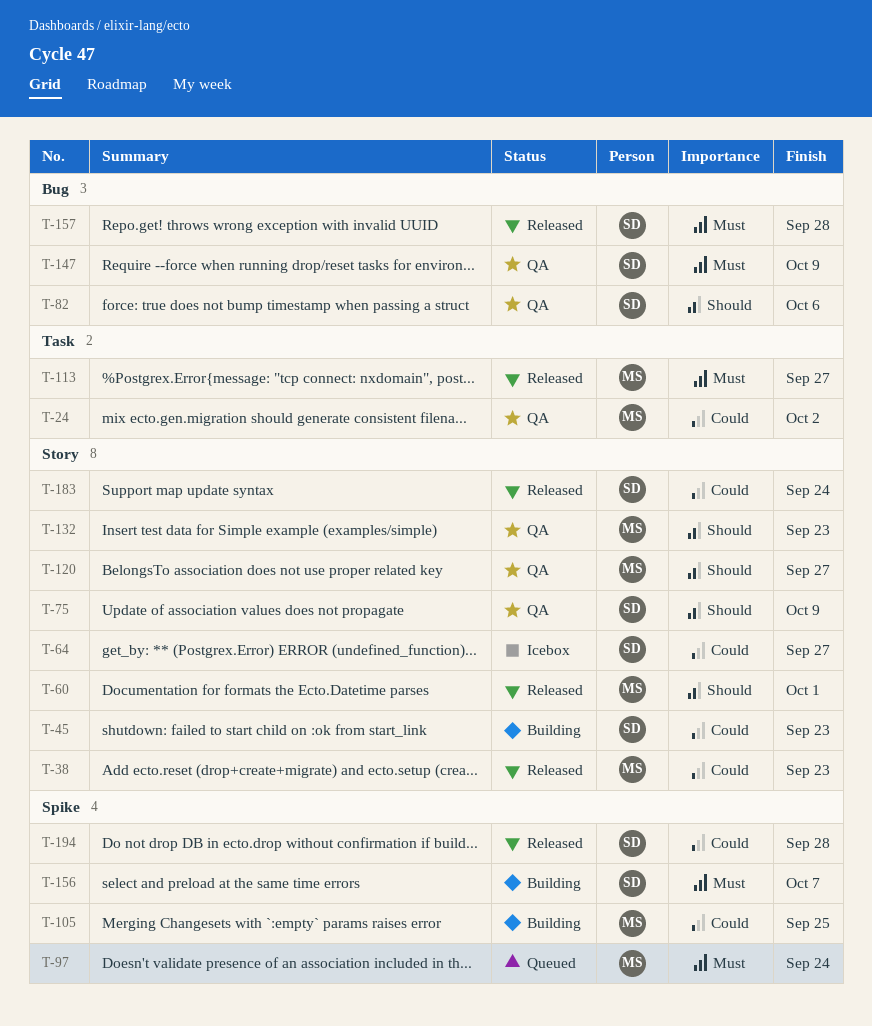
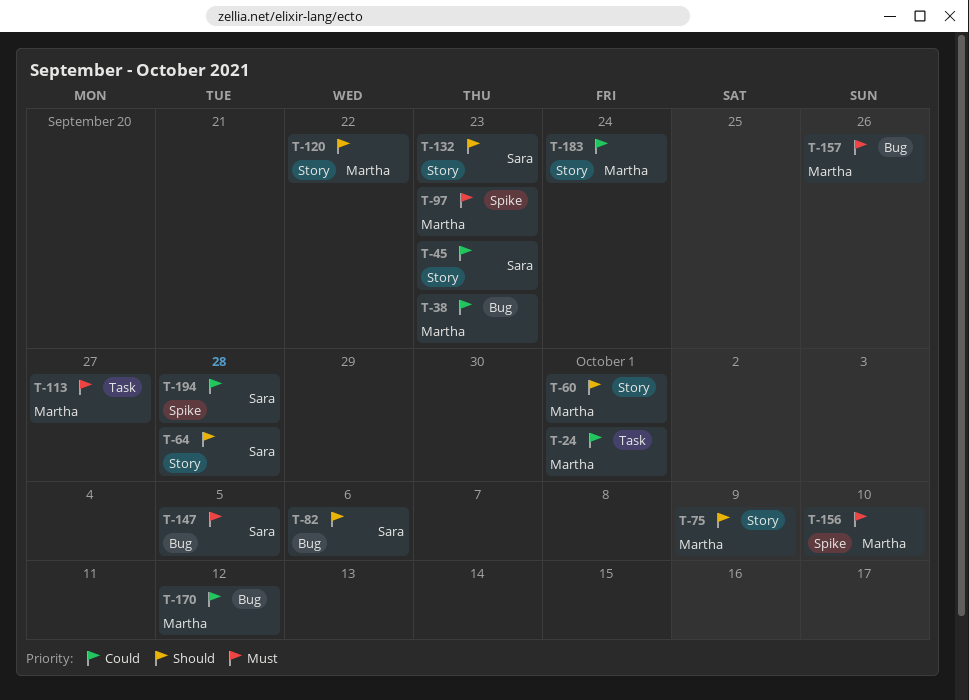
T-24, due: Oct 2 -> Oct 1
T-38, label: Story -> Bug
T-64, priority: Could -> Should
T-64, due: Sep 27 -> Sep 28
T-75, owner: Sara -> Martha
T-97, due: Sep 24 -> Sep 23
T-105: present -> none
T-120, due: Sep 27 -> Sep 22
T-132, owner: Martha -> Sara
T-147, due: Oct 9 -> Oct 5
T-156, owner: Sara -> Martha
T-156, due: Oct 7 -> Oct 10
T-157, owner: Sara -> Martha
T-157, due: Sep 28 -> Sep 26
T-170: none -> present
T-183, owner: Sara -> Martha

